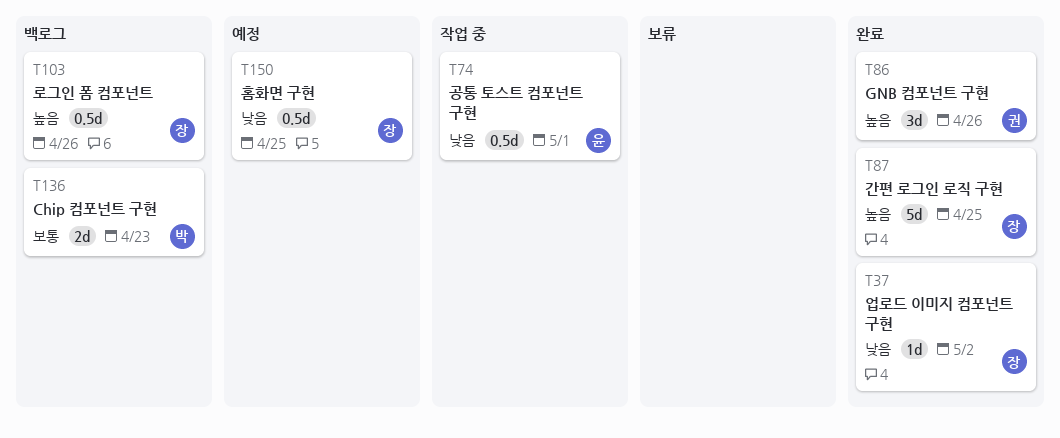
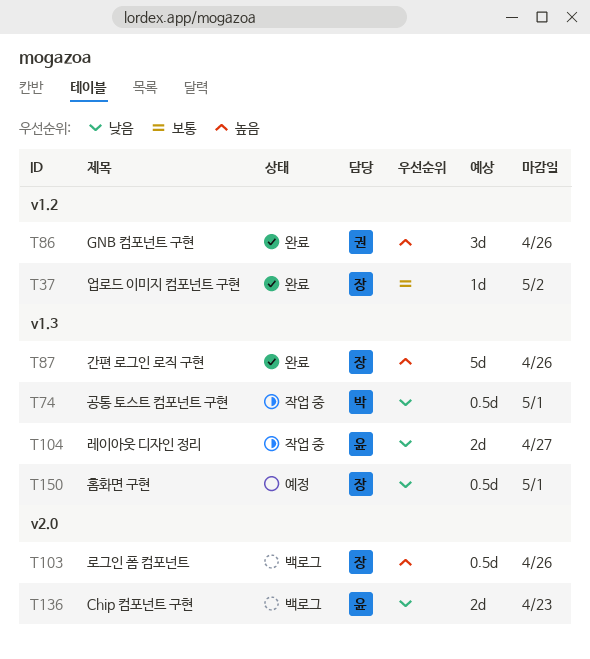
T37, priority: 낮음 -> 보통
T74, owner: 윤 -> 박
T87, due: Apr 25 -> Apr 26
T104: none -> present
T136, owner: 박 -> 윤
T136, priority: 보통 -> 낮음
T150, due: Apr 25 -> May 1

